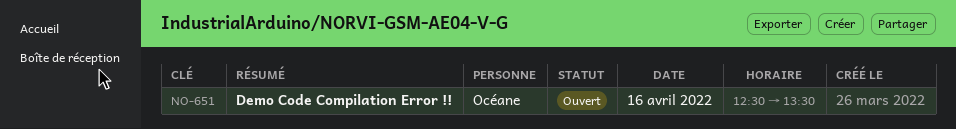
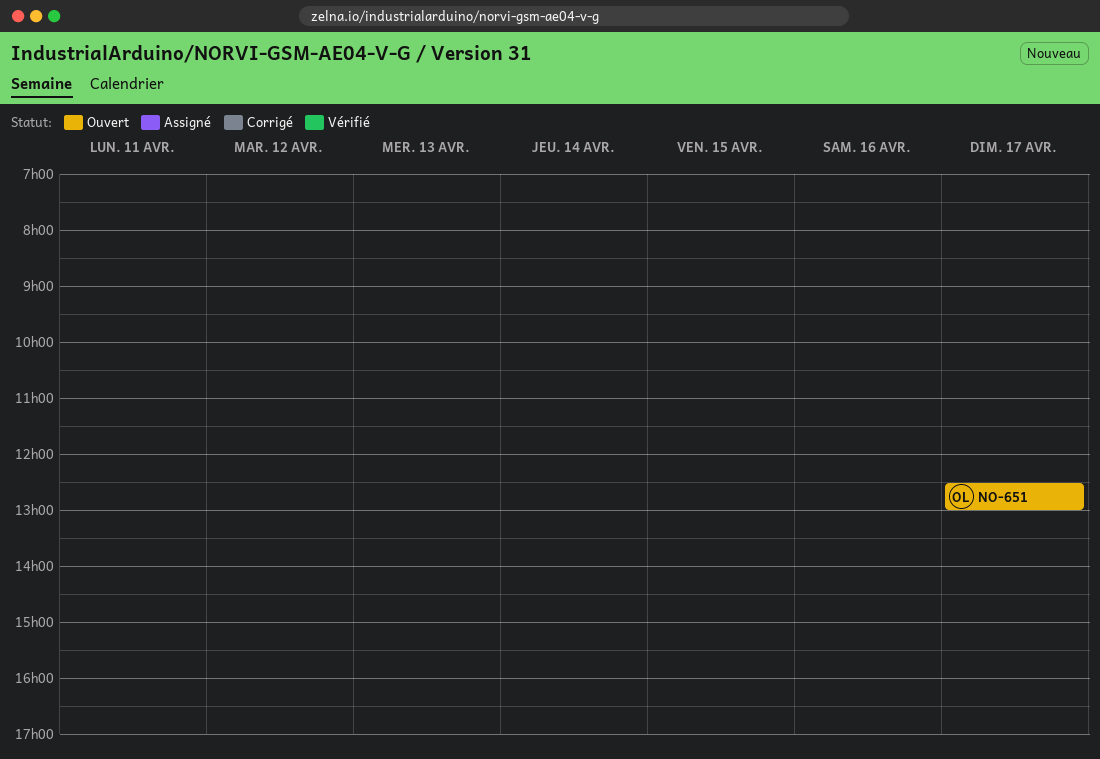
NO-651, day: Apr 16 -> Apr 17
NO-651, ends: 13:30 -> 13:00

